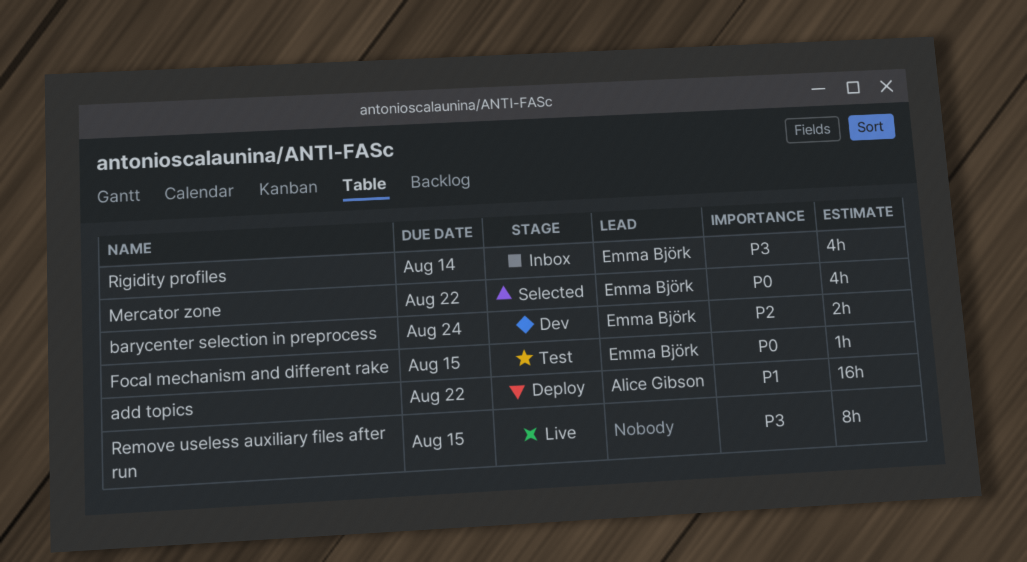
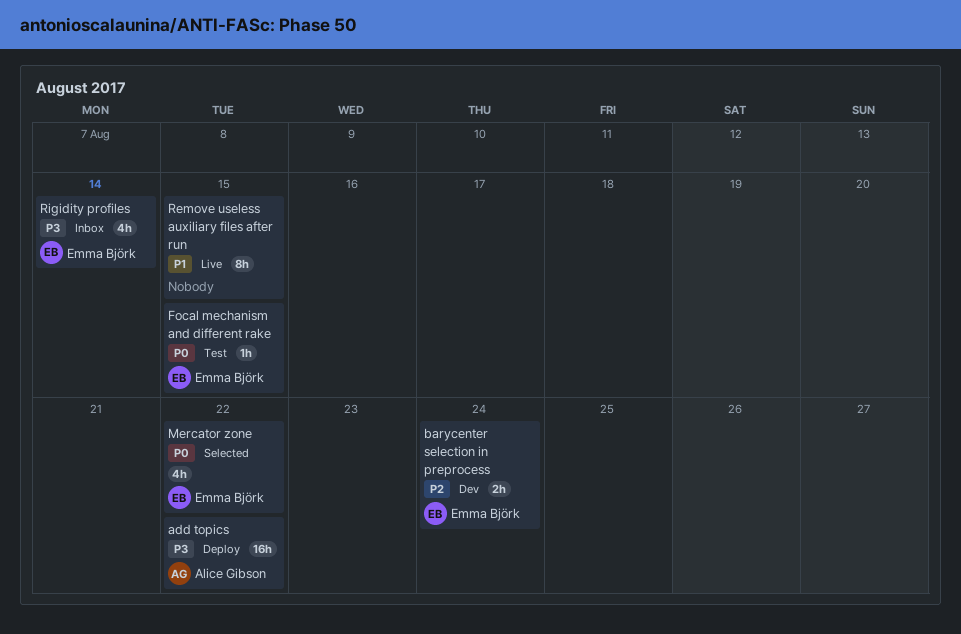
add topics, priority: P1 -> P3
Remove useless auxiliary files after run, priority: P3 -> P1

